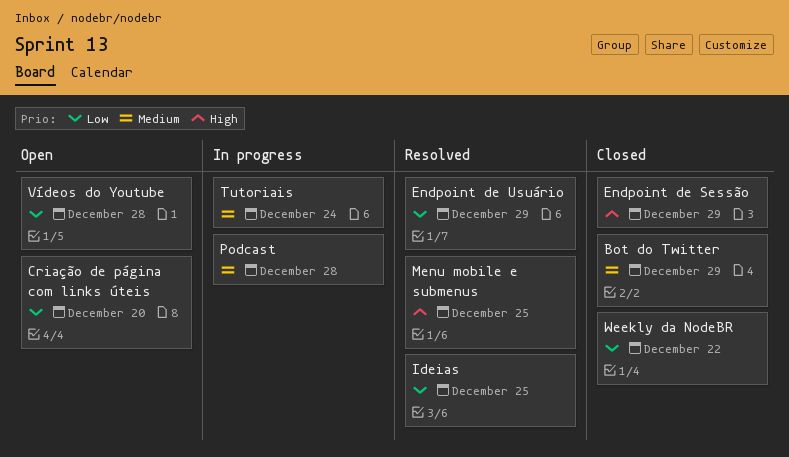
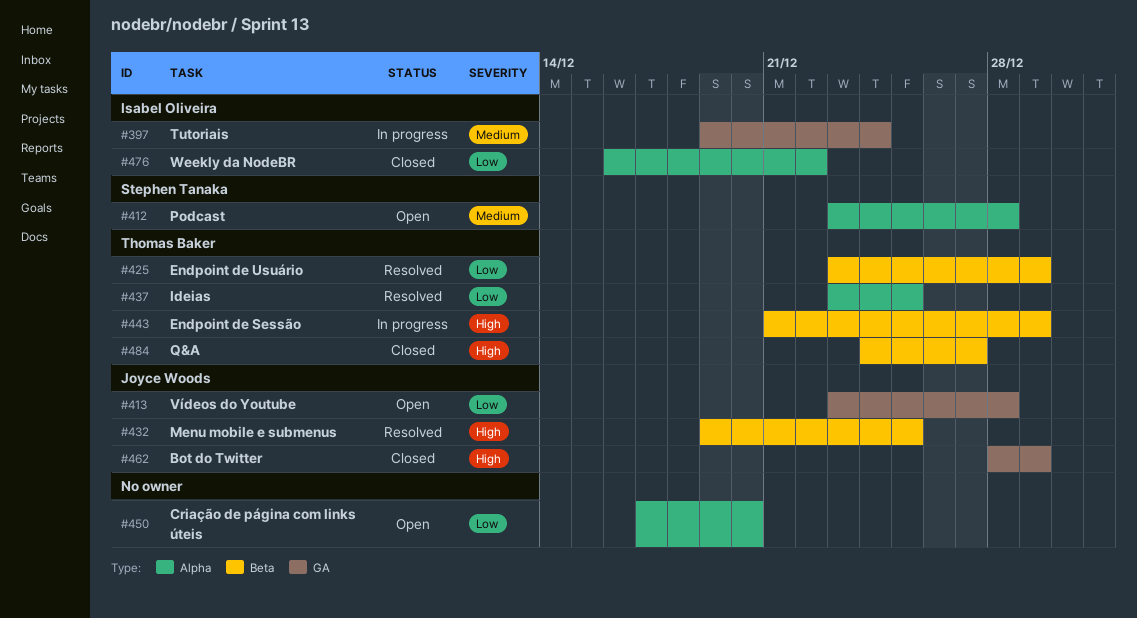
Bot do Twitter, priority: Medium -> High
Endpoint de Sessão, status: Closed -> In progress
Podcast, status: In progress -> Open
Q&A: none -> present

